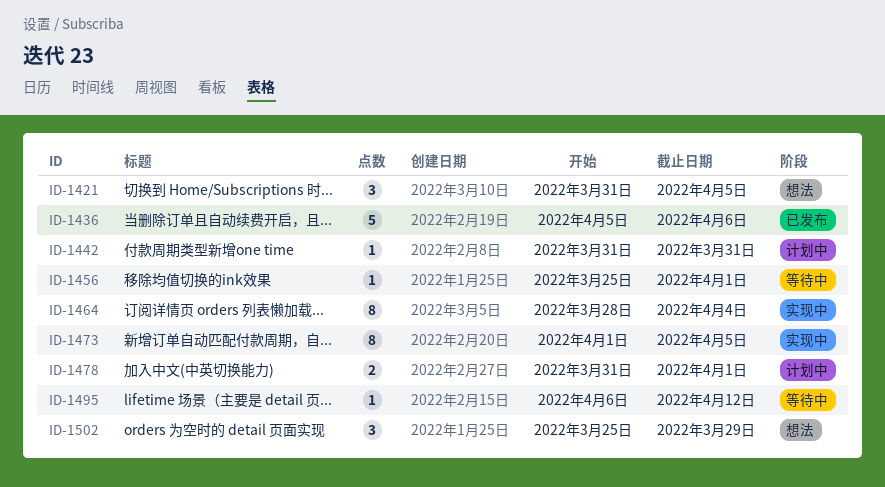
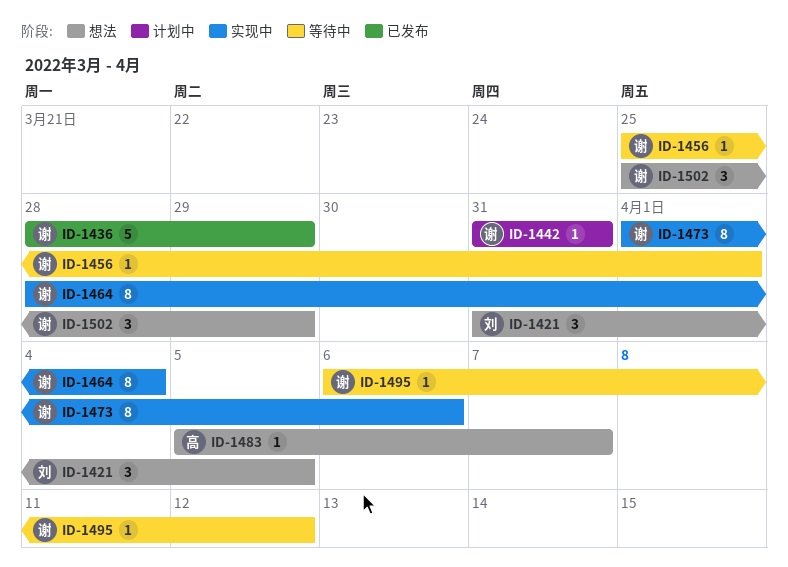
ID-1436, start: Apr 5 -> Mar 28
ID-1436, due: Apr 6 -> Mar 29
ID-1473, due: Apr 5 -> Apr 6
ID-1478: present -> none
ID-1483: none -> present

